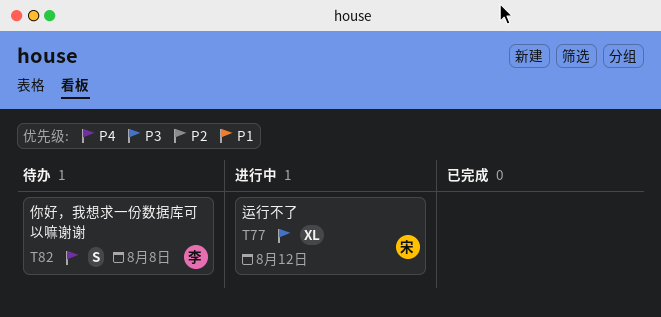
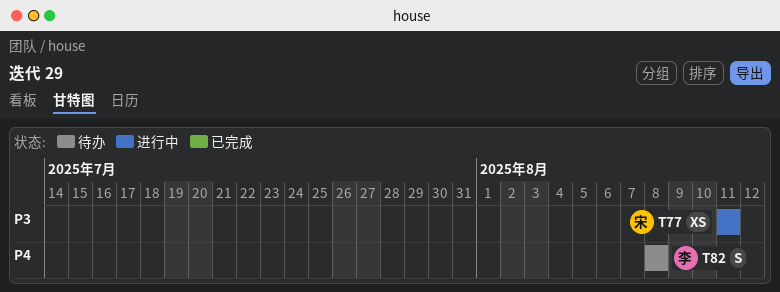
T77, estimate: XL -> XS
T77, due: Aug 12 -> Aug 11

